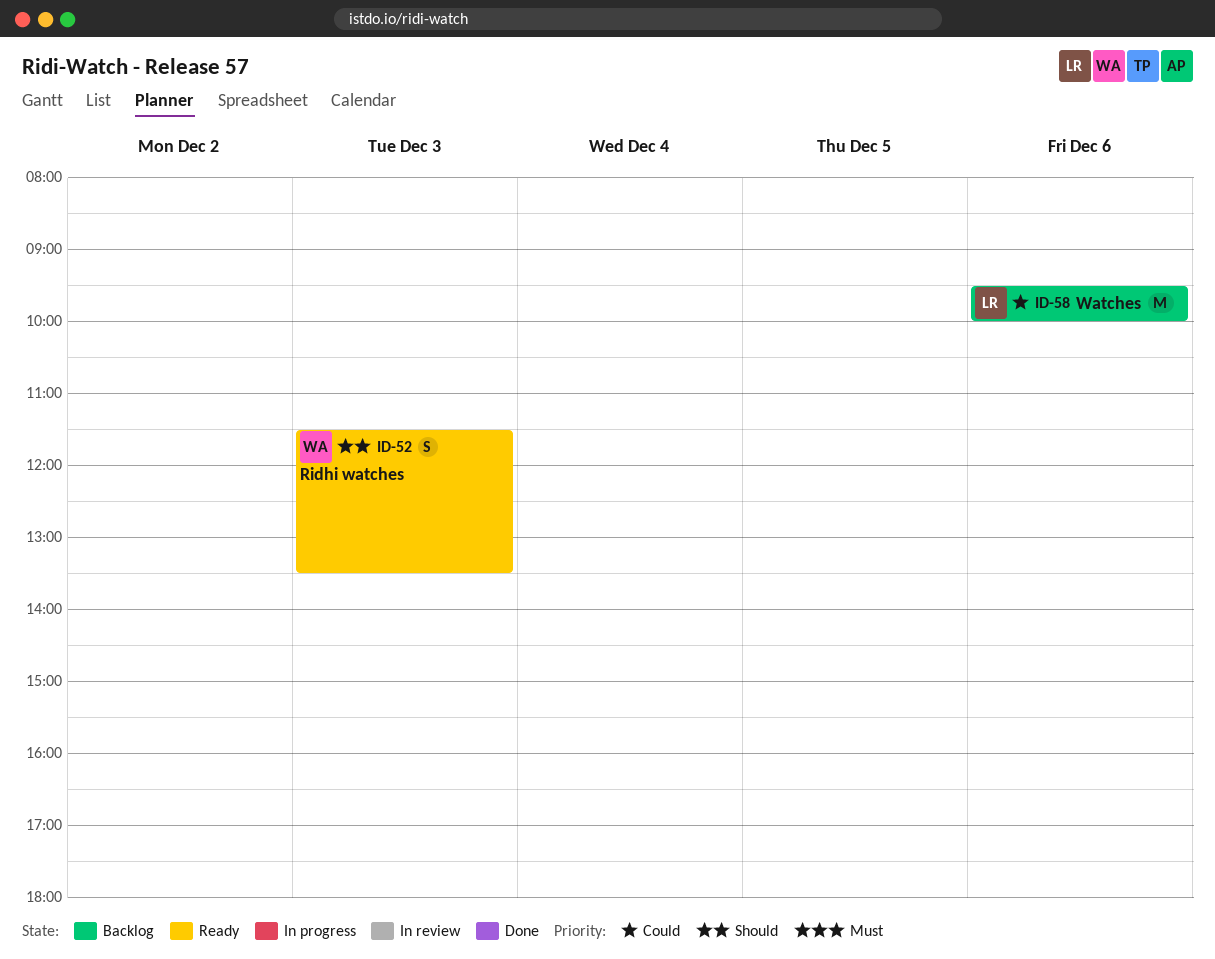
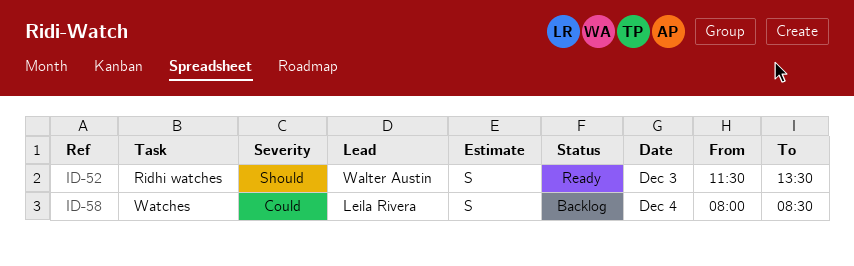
ID-58, estimate: M -> S
ID-58, day: Dec 6 -> Dec 4
ID-58, begins: 09:30 -> 08:00
ID-58, ends: 10:00 -> 08:30

